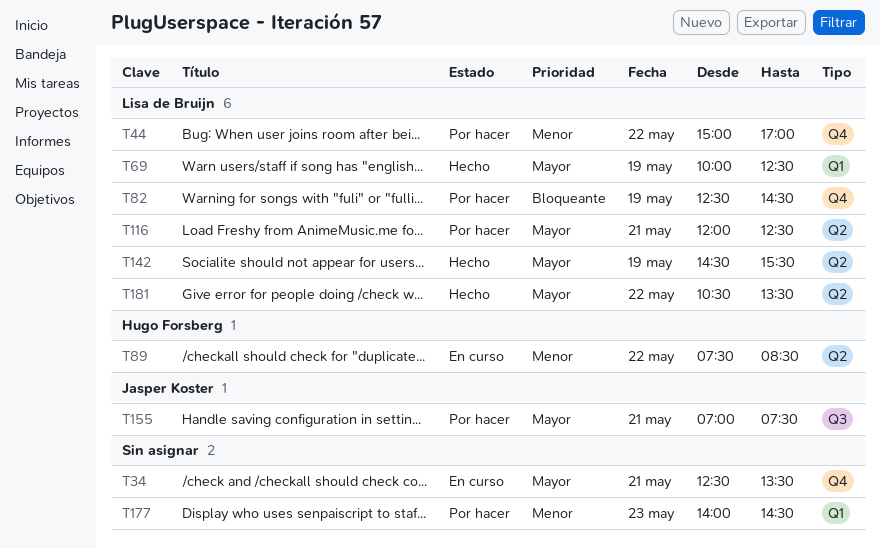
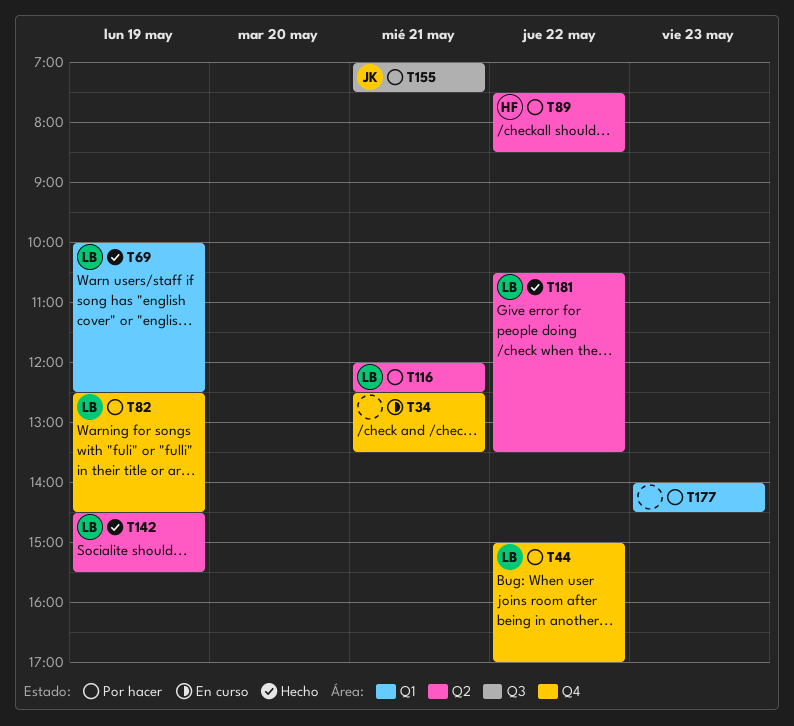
T89, status: En curso -> Por hacer

